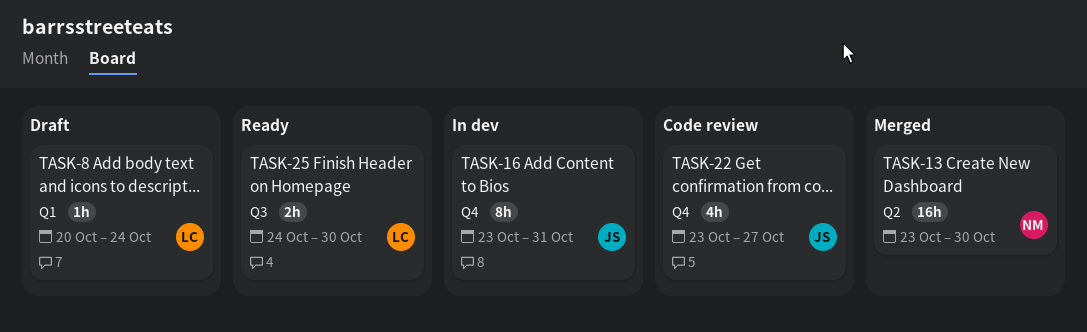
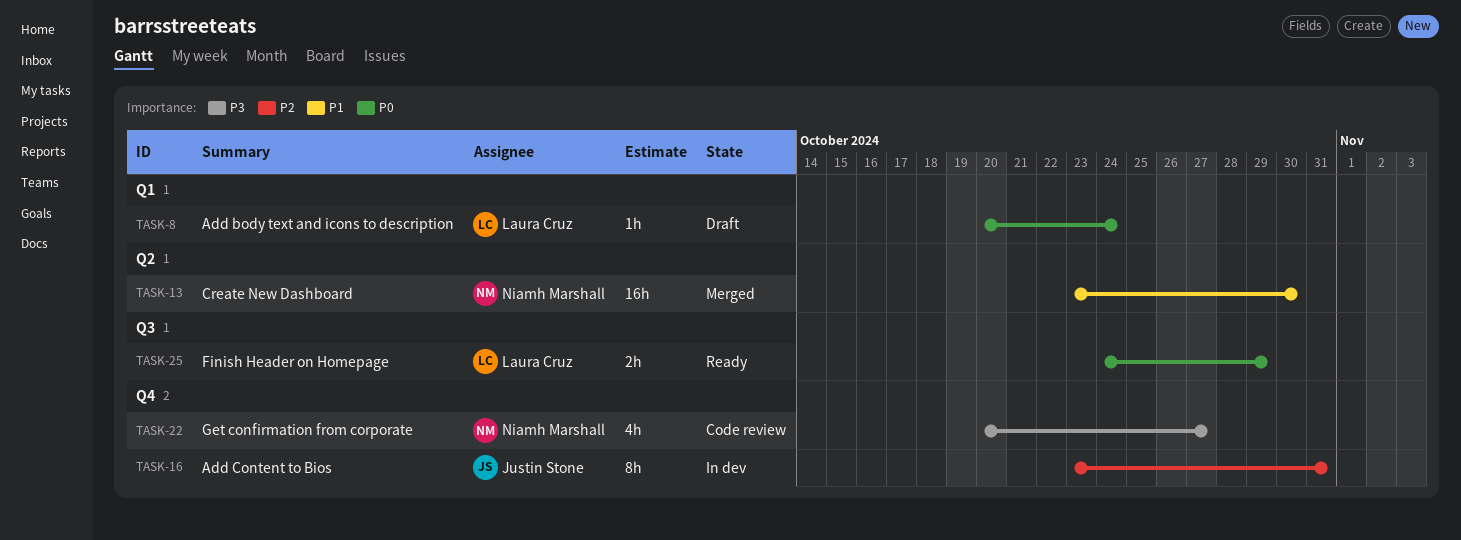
TASK-22, owner: Justin Stone -> Niamh Marshall
TASK-22, start: Oct 23 -> Oct 20
TASK-25, due: Oct 30 -> Oct 29

